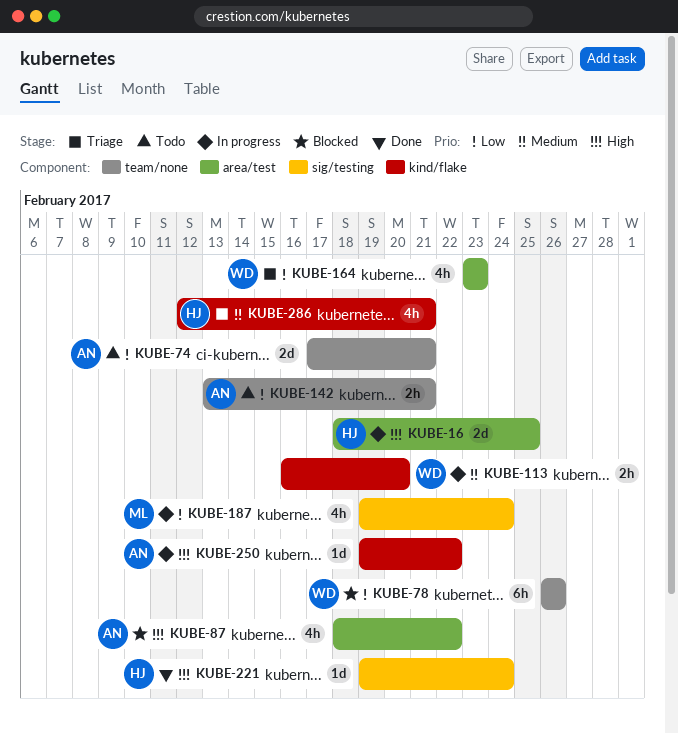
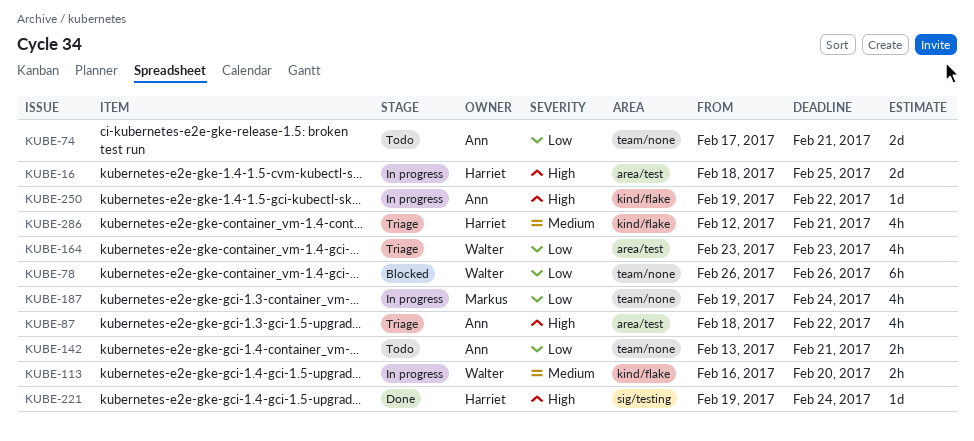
KUBE-87, status: Blocked -> Triage
KUBE-187, label: sig/testing -> team/none

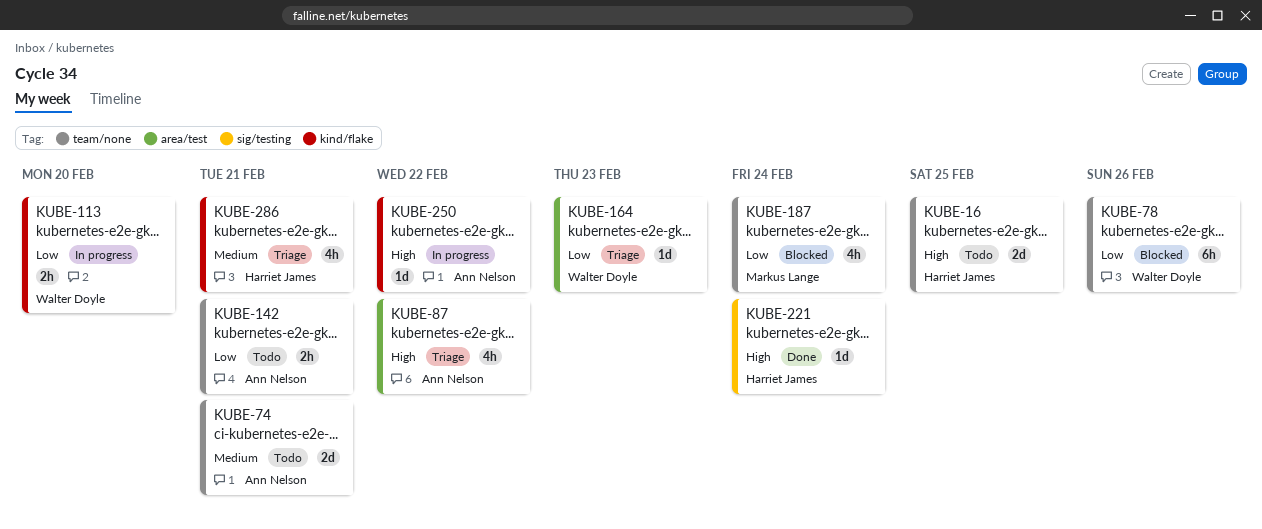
KUBE-16, status: In progress -> Todo
KUBE-16, label: area/test -> team/none
KUBE-74, priority: Low -> Medium
KUBE-113, priority: Medium -> Low
KUBE-164, estimate: 4h -> 1d
KUBE-187, status: In progress -> Blocked

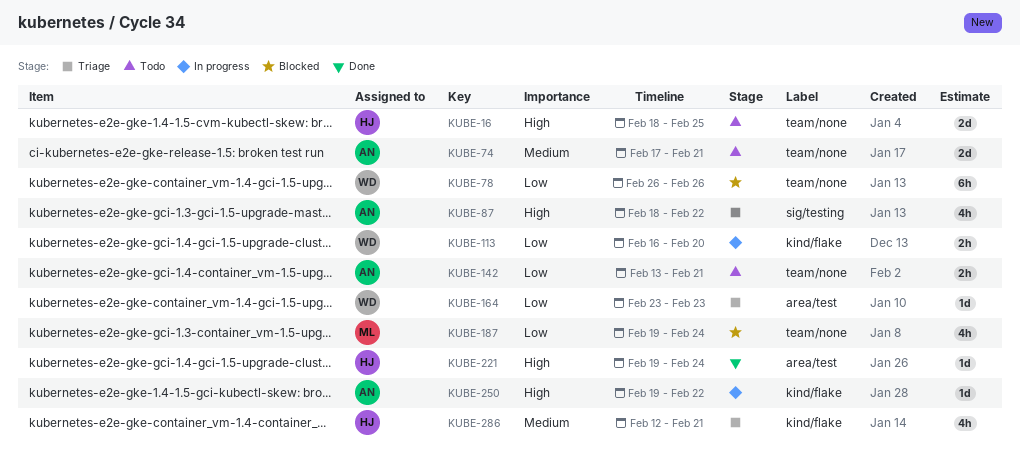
KUBE-87, label: area/test -> sig/testing
KUBE-221, label: sig/testing -> area/test

